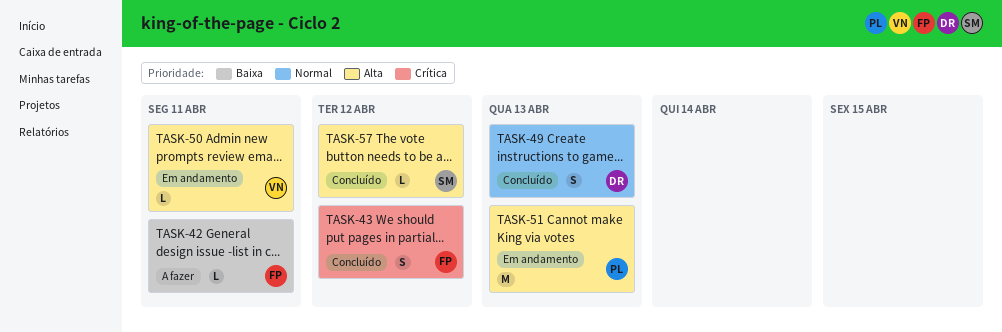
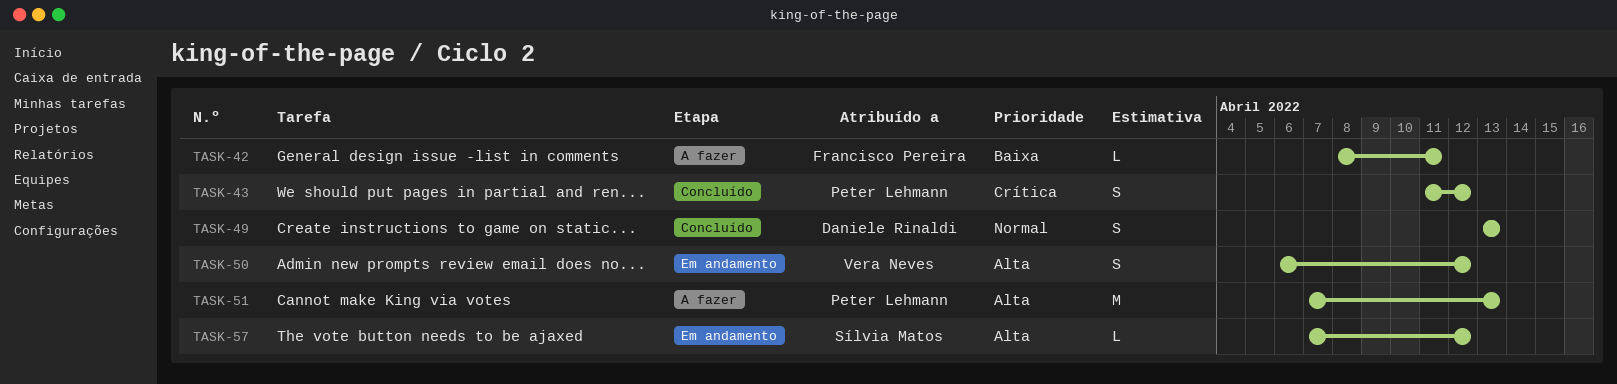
TASK-43, owner: Francisco Pereira -> Peter Lehmann
TASK-50, estimate: L -> S
TASK-50, due: Apr 11 -> Apr 12
TASK-51, status: Em andamento -> A fazer
TASK-57, status: Concluído -> Em andamento

